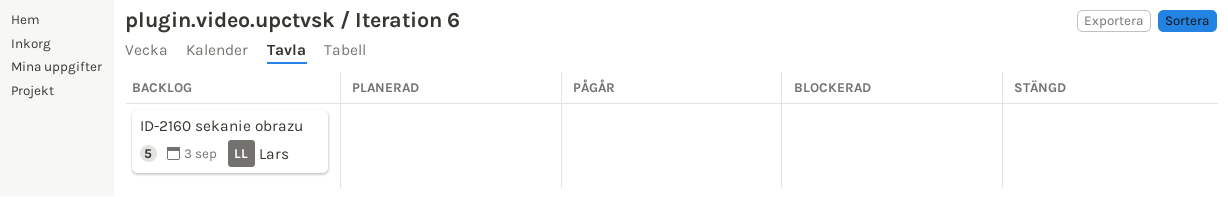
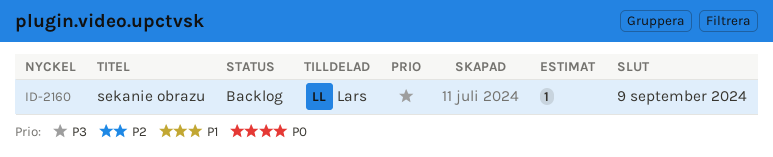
ID-2160, estimate: 5 -> 1
ID-2160, due: Sep 3 -> Sep 9

